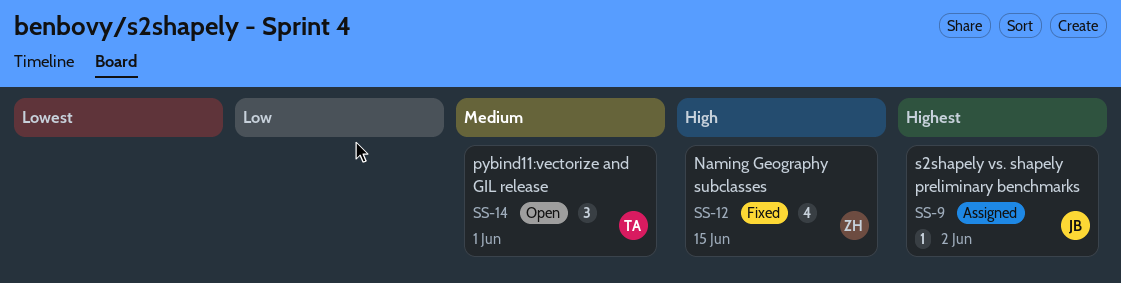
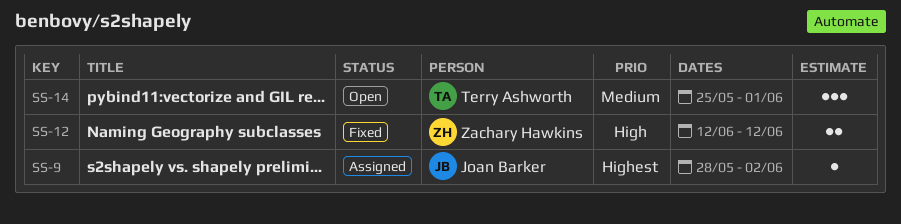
SS-12, estimate: 4 -> 2
SS-12, due: Jun 15 -> Jun 12

